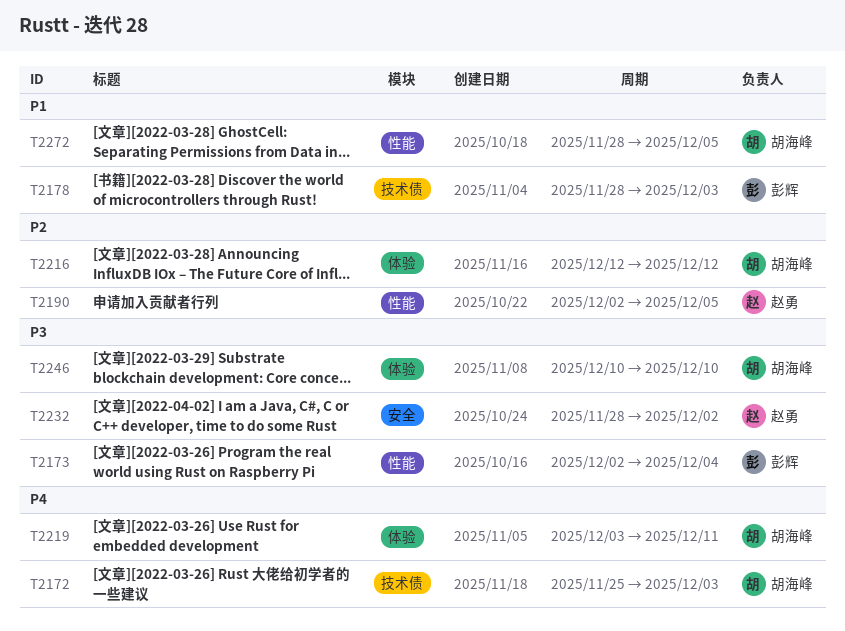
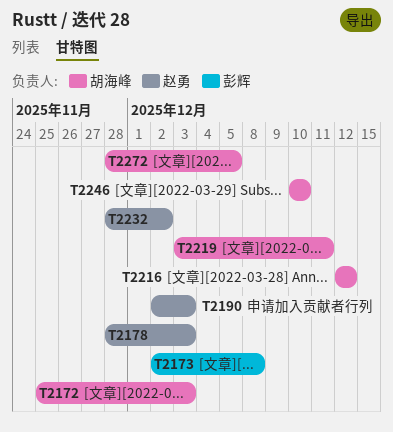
T2173, due: Dec 4 -> Dec 8
T2178, owner: 彭辉 -> 赵勇
T2190, due: Dec 5 -> Dec 3

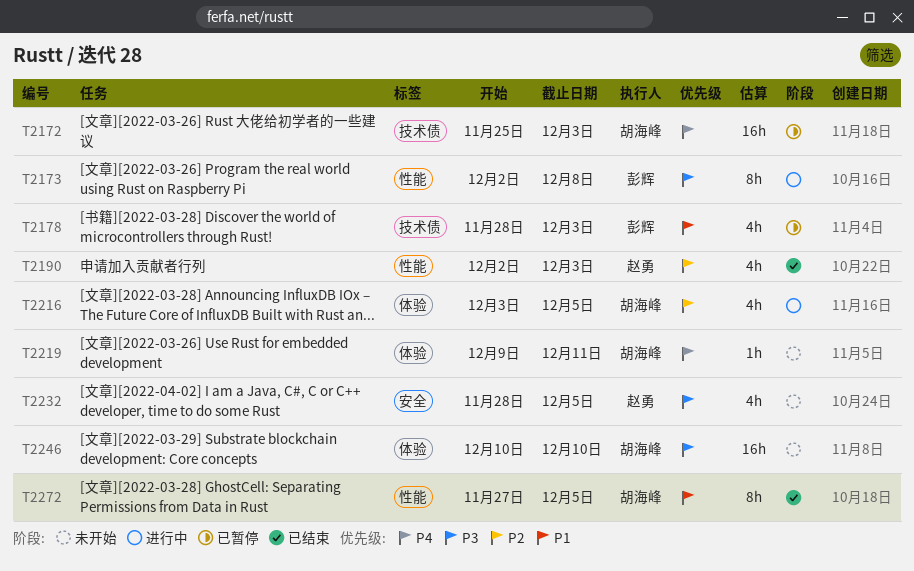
T2178, owner: 赵勇 -> 彭辉
T2216, start: Dec 12 -> Dec 3
T2216, due: Dec 12 -> Dec 5
T2219, start: Dec 3 -> Dec 9
T2232, due: Dec 2 -> Dec 5
T2272, start: Nov 28 -> Nov 27

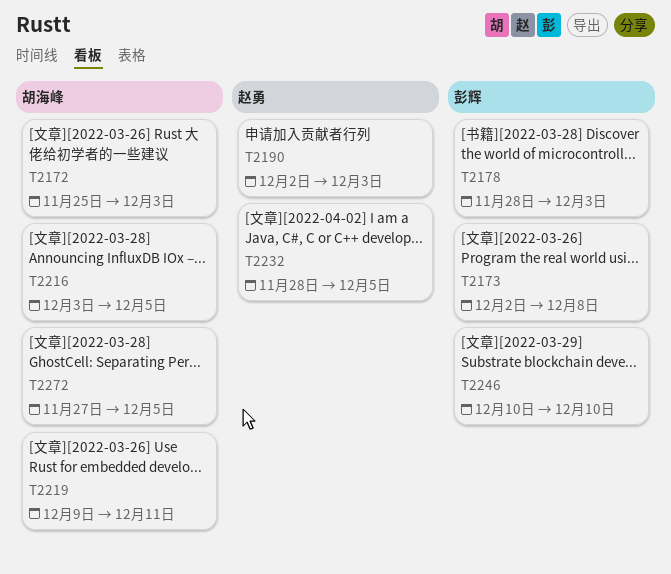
T2246, owner: 胡海峰 -> 彭辉

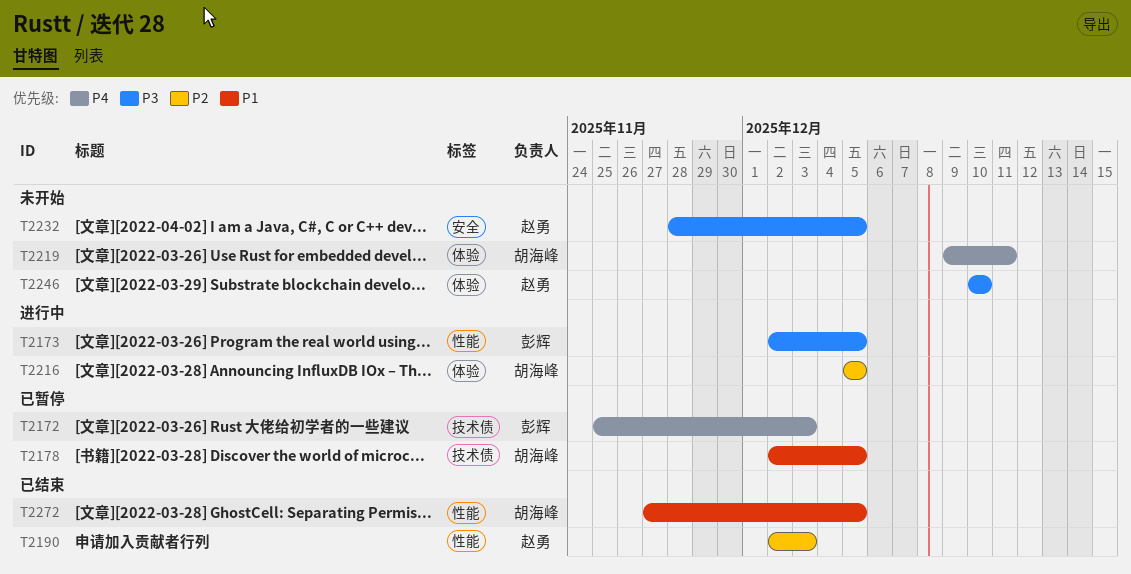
T2172, owner: 胡海峰 -> 彭辉
T2173, due: Dec 8 -> Dec 5
T2178, owner: 彭辉 -> 胡海峰
T2178, start: Nov 28 -> Dec 2
T2178, due: Dec 3 -> Dec 5
T2216, start: Dec 3 -> Dec 5
T2246, owner: 彭辉 -> 赵勇

